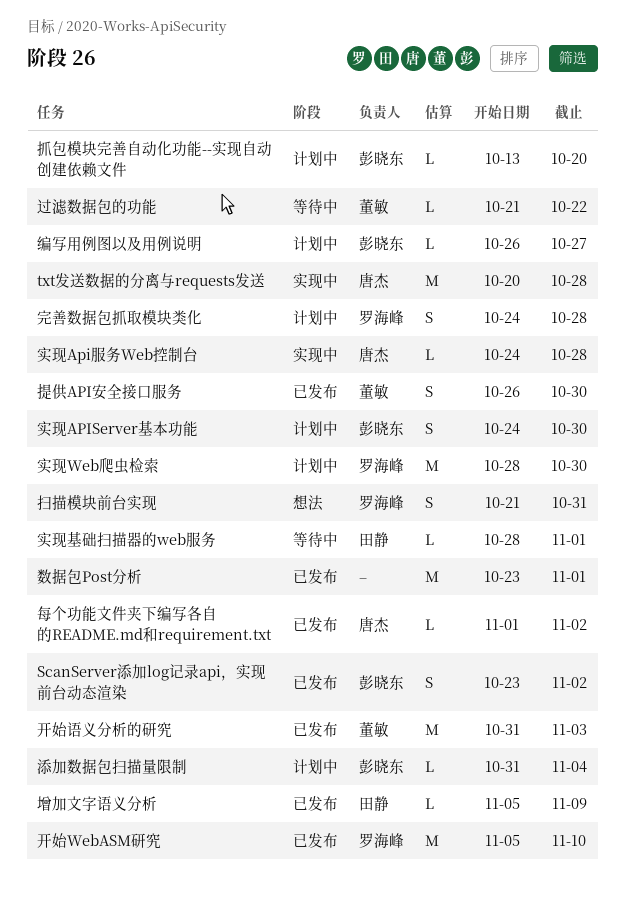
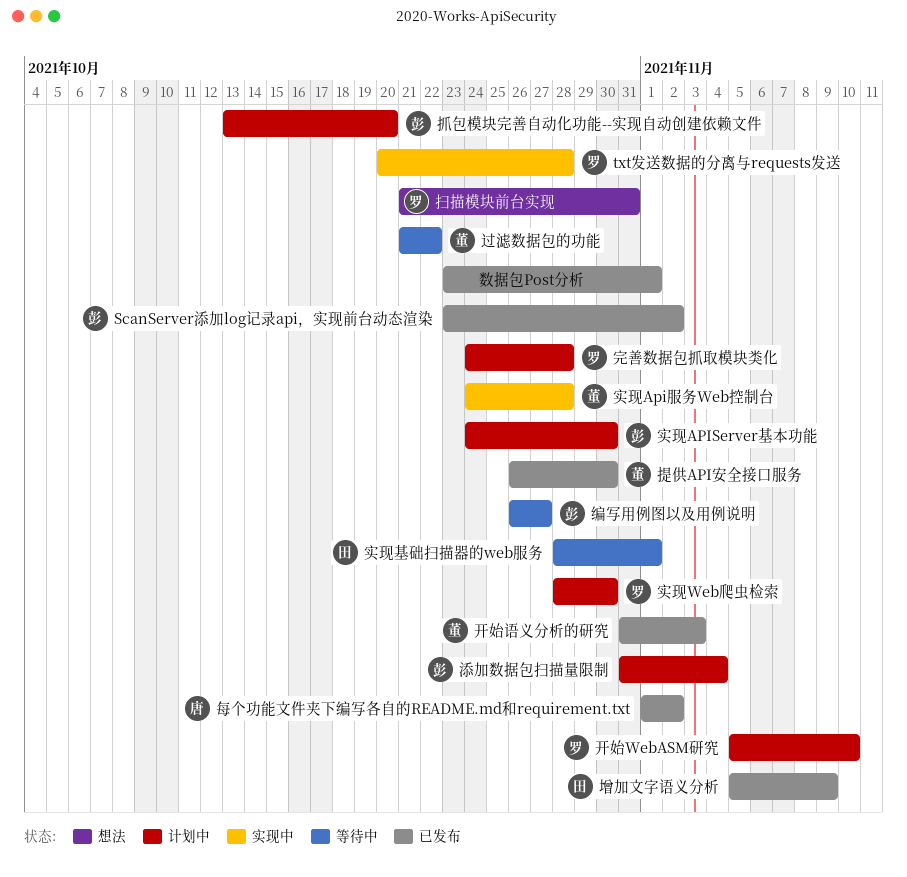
txt发送数据的分离与requests发送, owner: 唐杰 -> 罗海峰
实现Api服务Web控制台, owner: 唐杰 -> 董敏
开始WebASM研究, status: 已发布 -> 计划中
编写用例图以及用例说明, status: 计划中 -> 等待中

